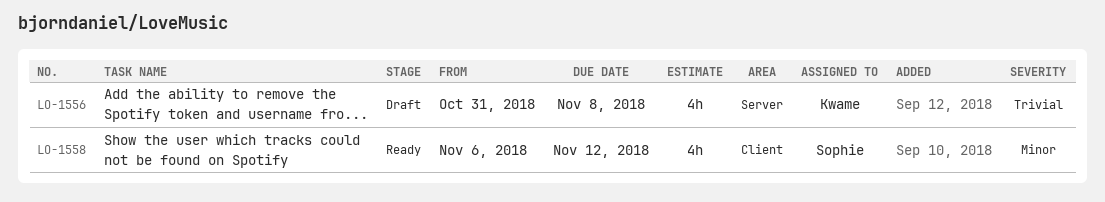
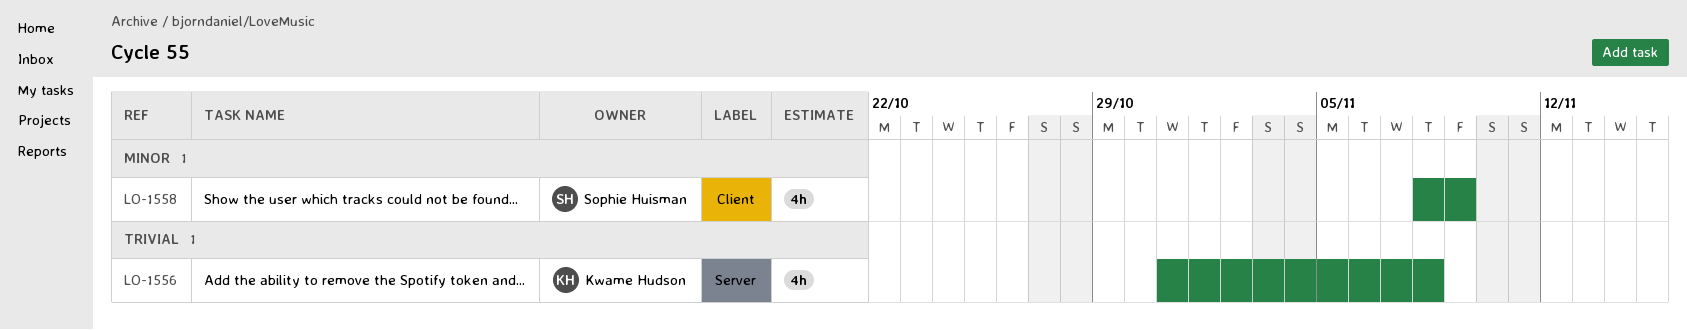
LO-1558, start: Nov 6 -> Nov 8
LO-1558, due: Nov 12 -> Nov 9

